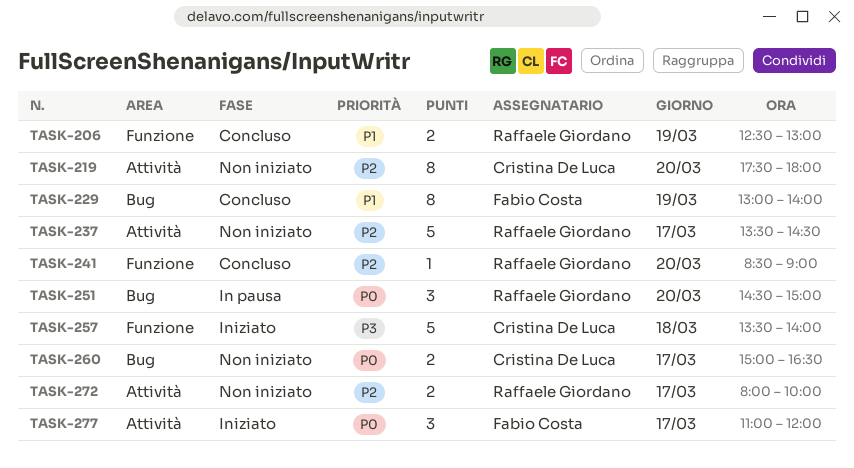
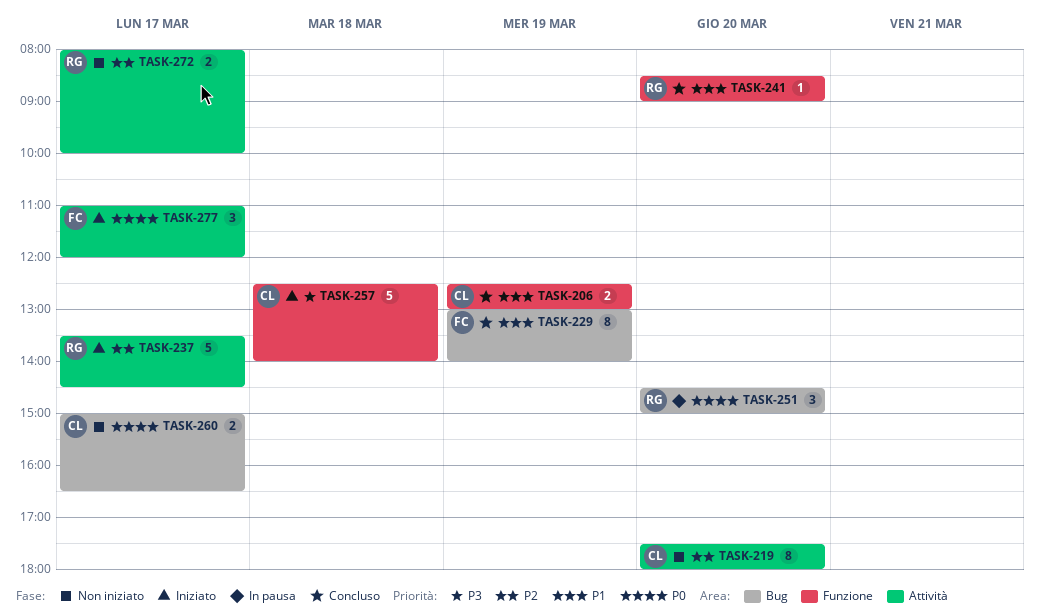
TASK-206, owner: Raffaele Giordano -> Cristina De Luca
TASK-237, status: Non iniziato -> Iniziato
TASK-241, priority: P2 -> P1
TASK-257, begins: 13:30 -> 12:30

